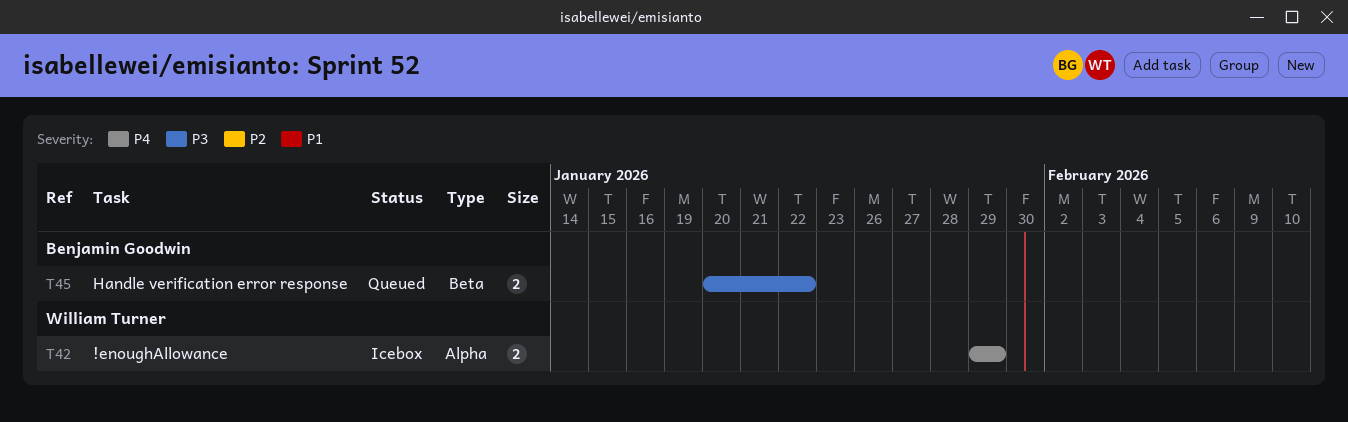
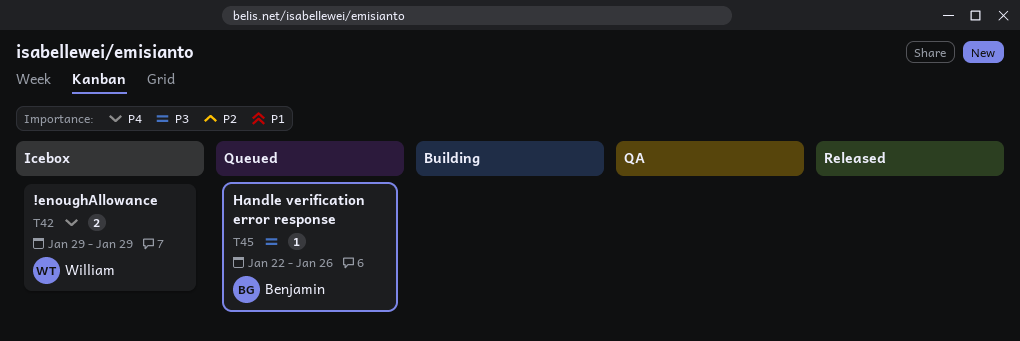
T45, estimate: 2 -> 1
T45, start: Jan 20 -> Jan 22
T45, due: Jan 22 -> Jan 26

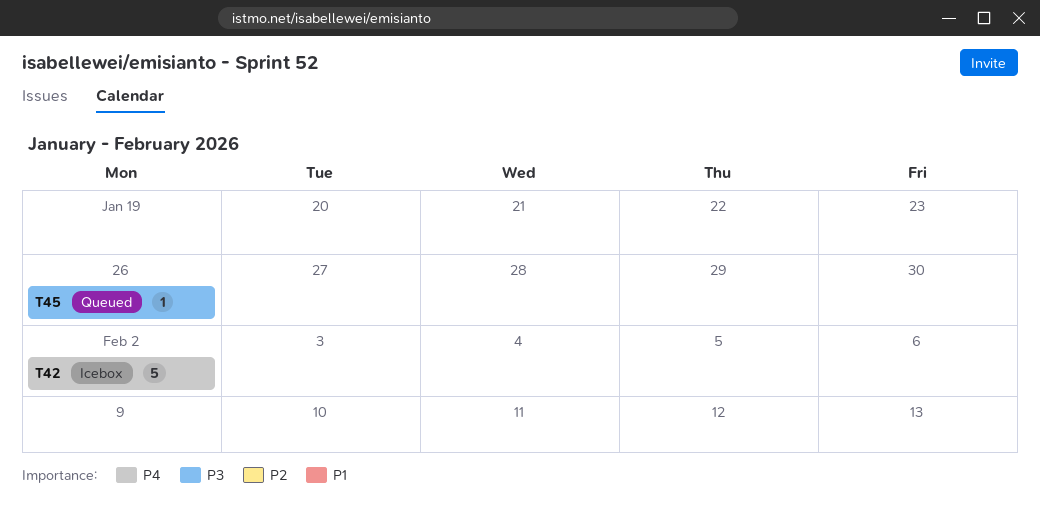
T42, estimate: 2 -> 5
T42, due: Jan 29 -> Feb 2

